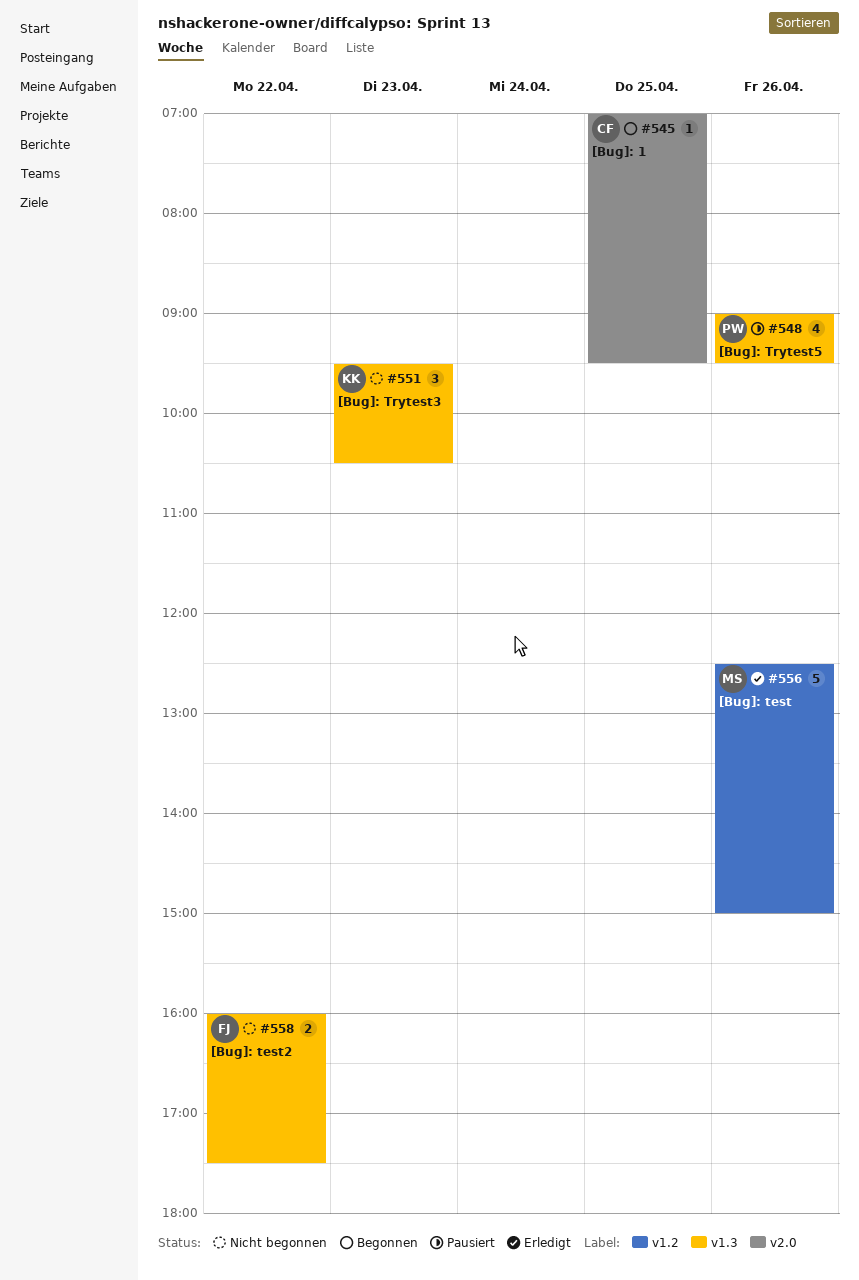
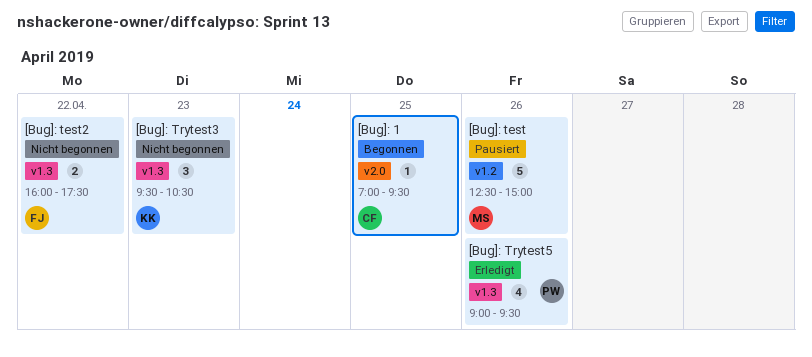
[Bug]: test, status: Erledigt -> Pausiert
[Bug]: Trytest5, status: Pausiert -> Erledigt

